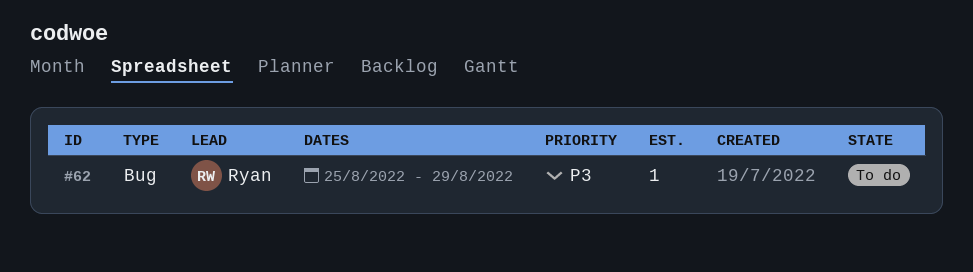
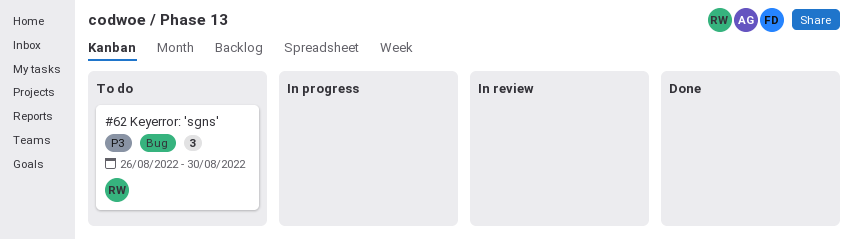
#62, estimate: 1 -> 3
#62, start: Aug 25 -> Aug 26
#62, due: Aug 29 -> Aug 30

